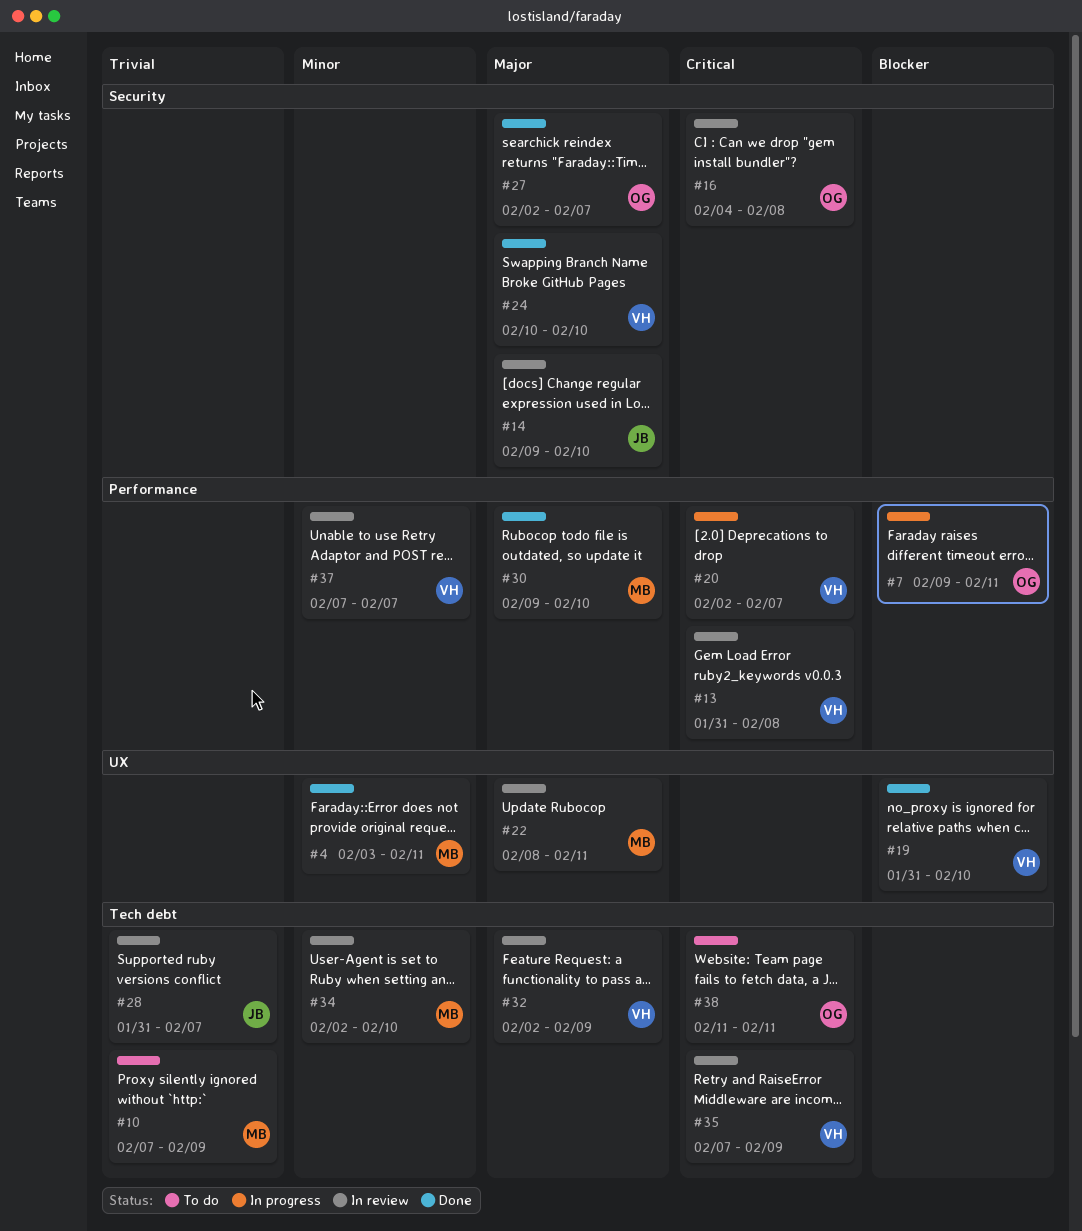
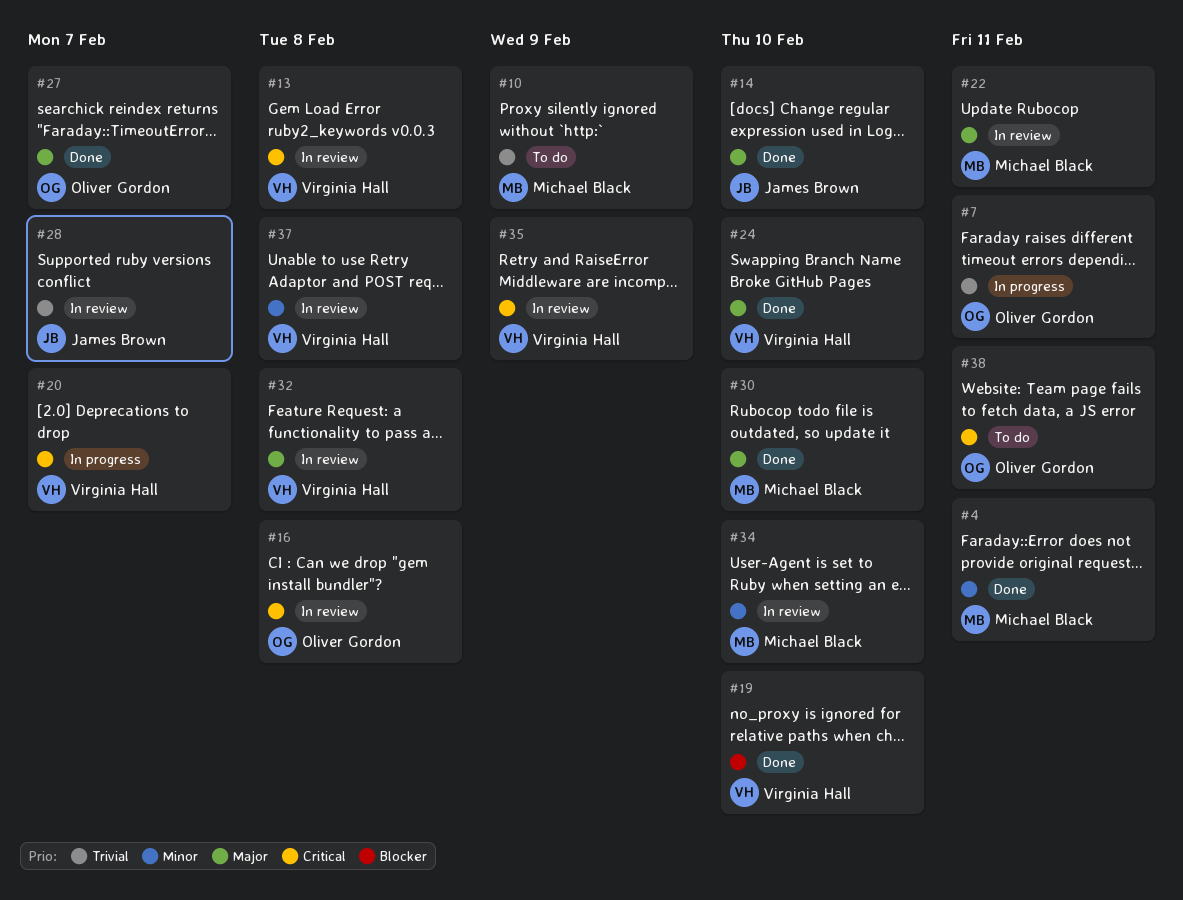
#7, priority: Blocker -> Trivial
#14, status: In review -> Done
#32, due: Feb 9 -> Feb 8
#37, due: Feb 7 -> Feb 8

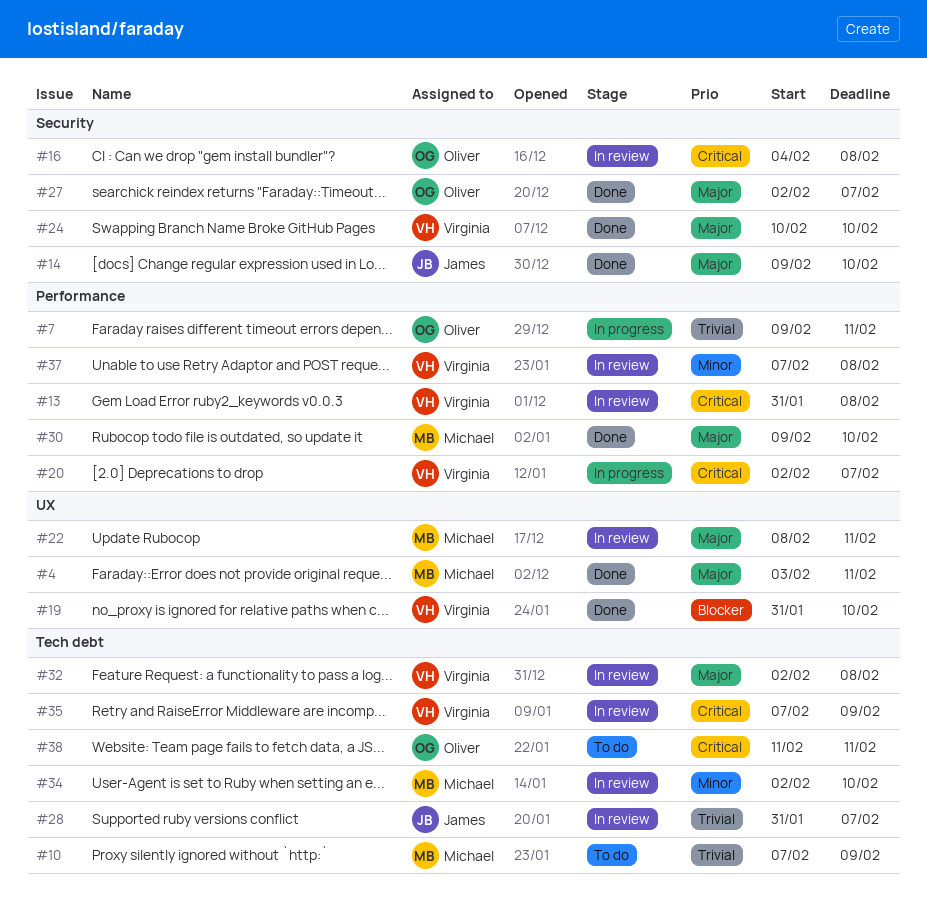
#4, priority: Minor -> Major

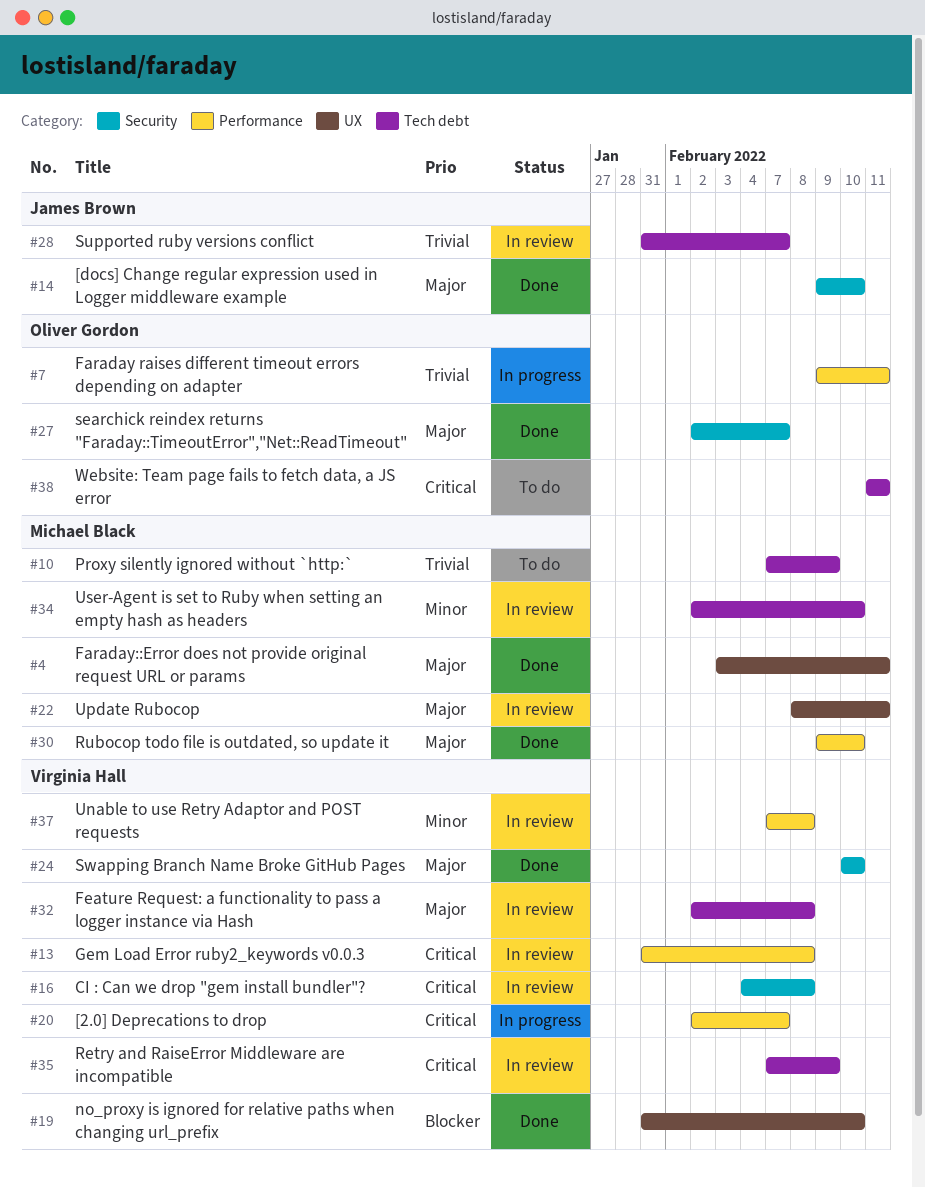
#16, owner: Oliver Gordon -> Virginia Hall

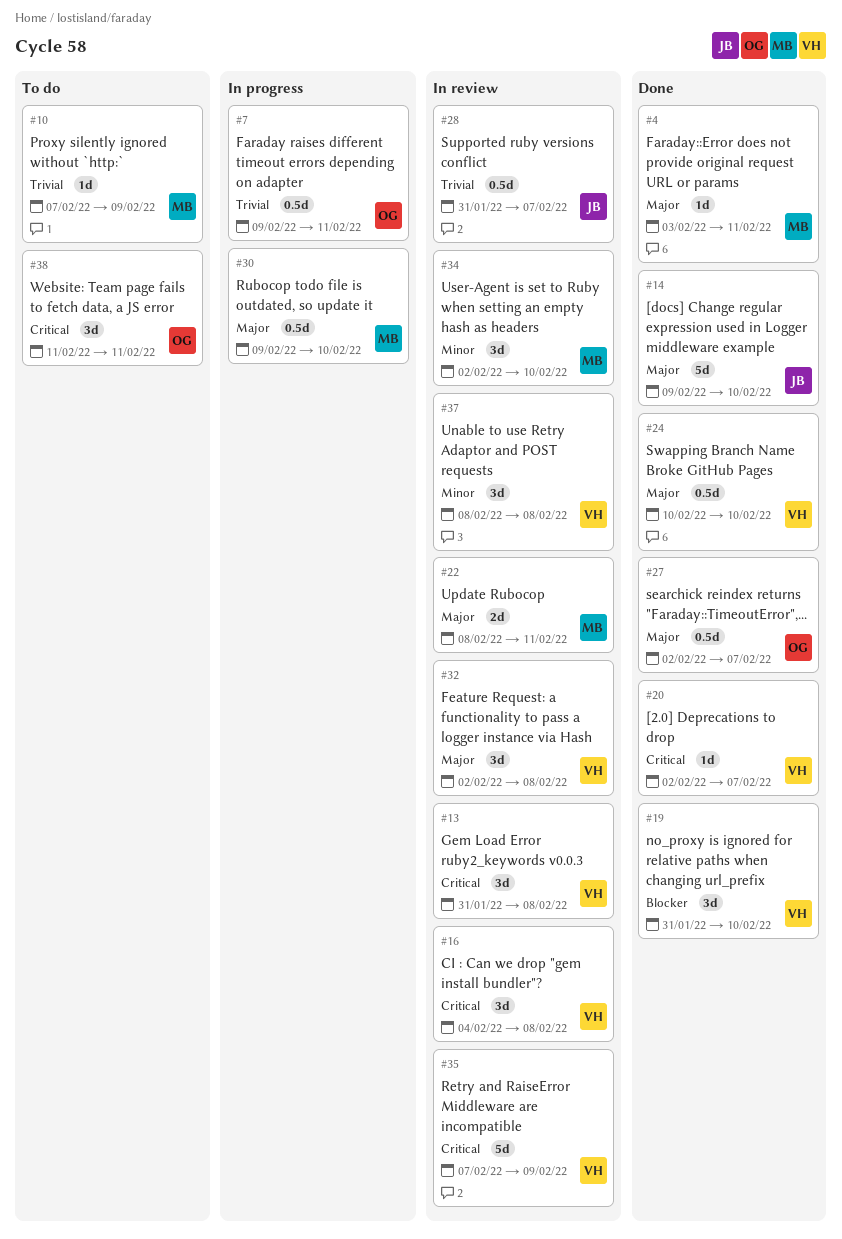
#20, status: In progress -> Done
#30, status: Done -> In progress
#37, start: Feb 7 -> Feb 8

